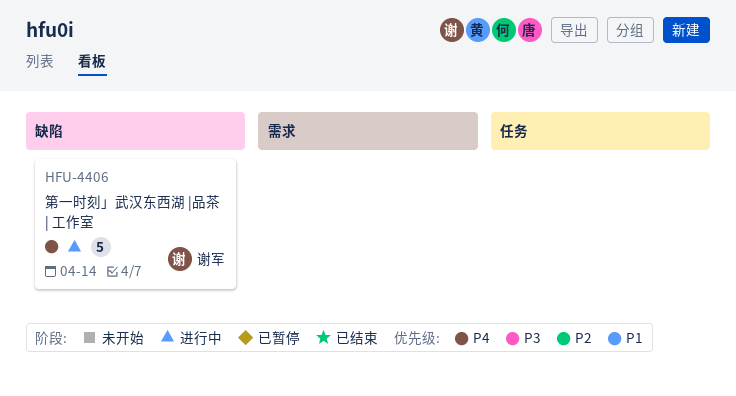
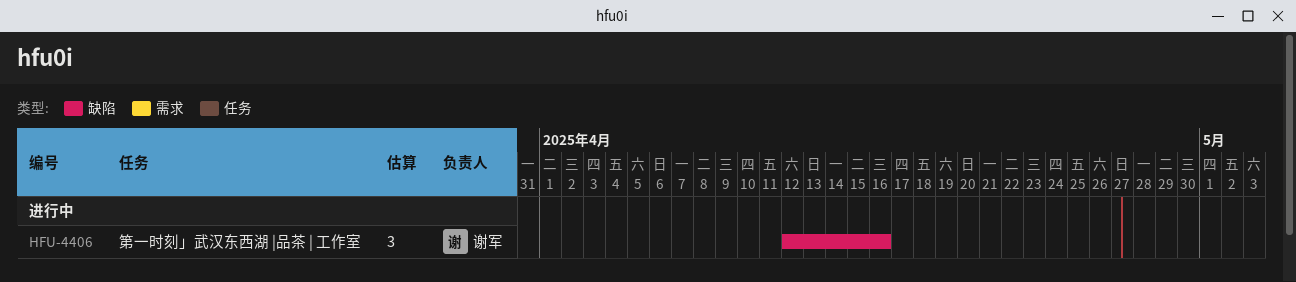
HFU-4406, estimate: 5 -> 3
HFU-4406, due: Apr 14 -> Apr 16

